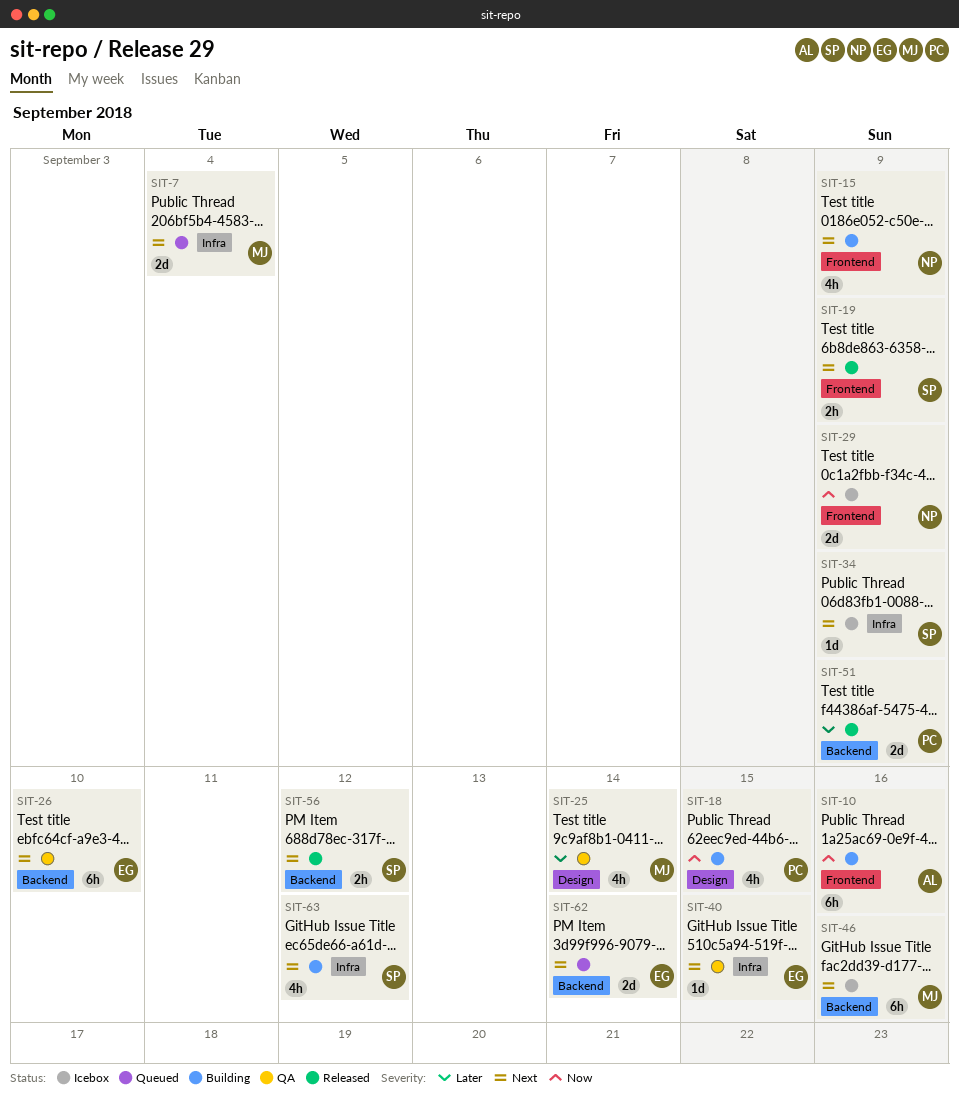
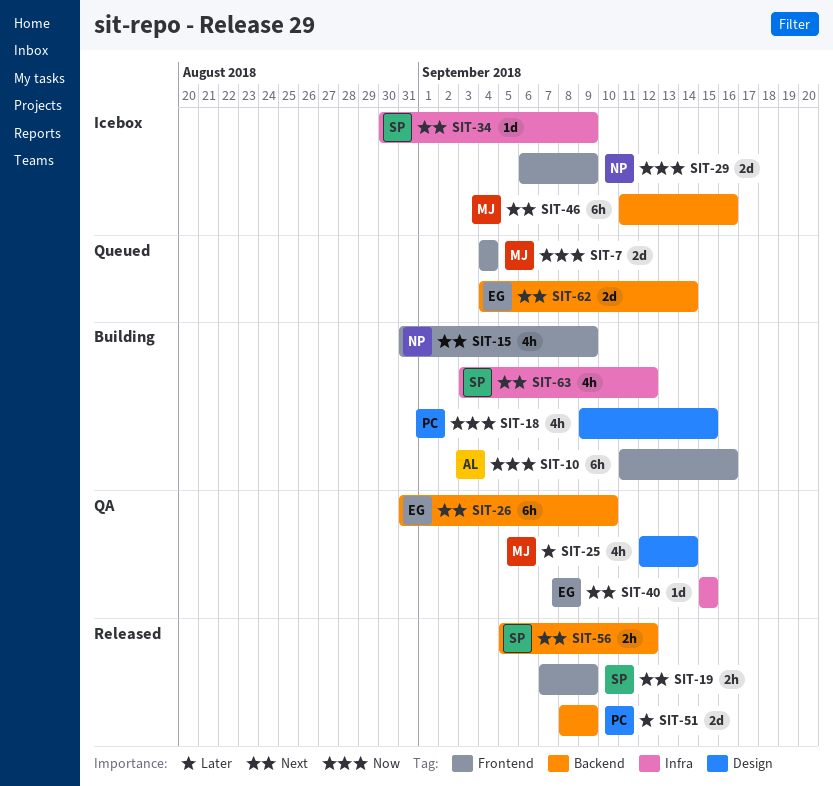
SIT-7, priority: Next -> Now
SIT-7, label: Infra -> Frontend

